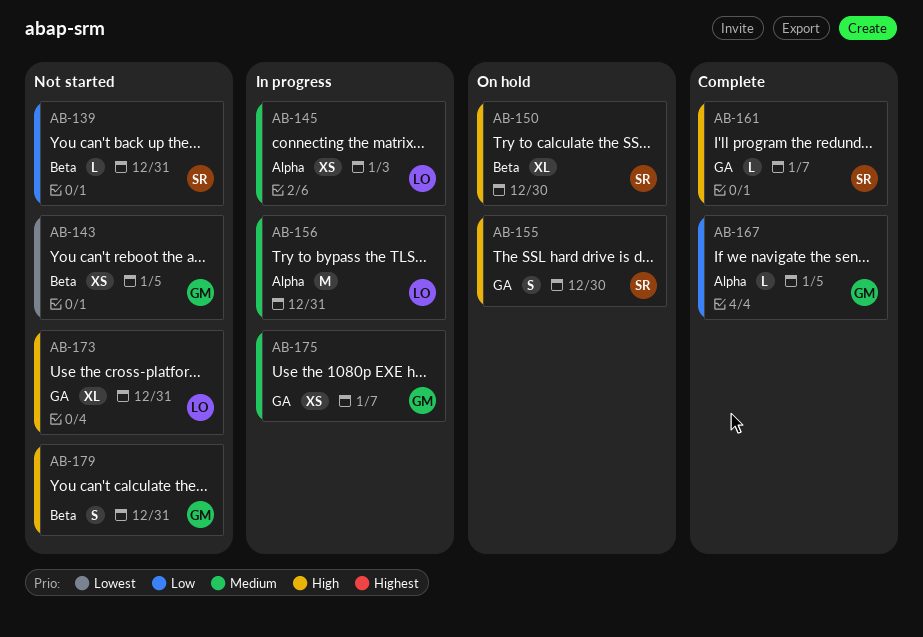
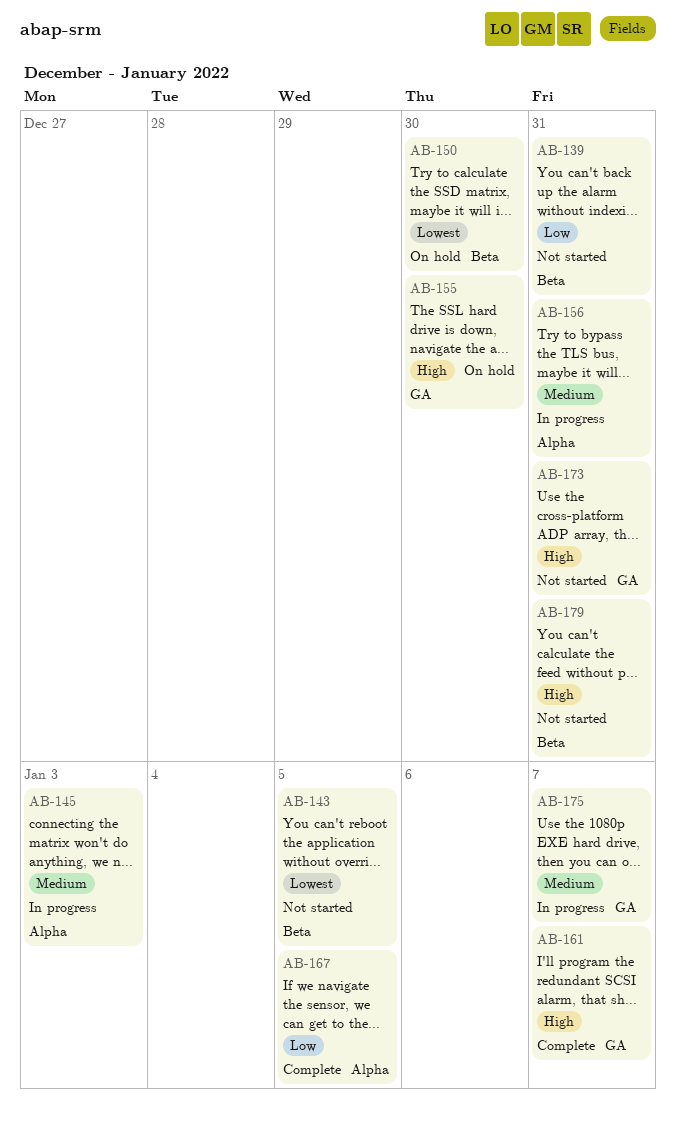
AB-150, priority: High -> Lowest

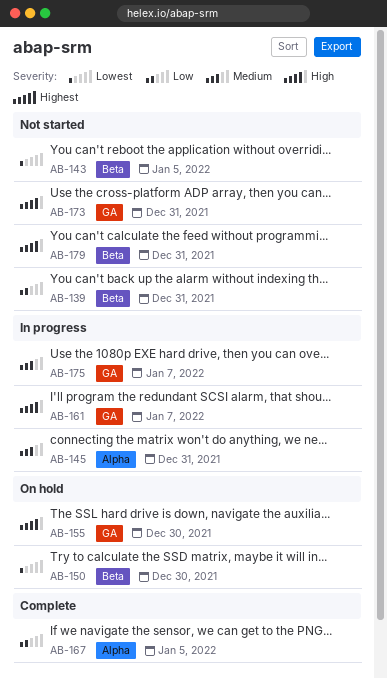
AB-145, due: Jan 3 -> Dec 31
AB-156: present -> none
AB-161, status: Complete -> In progress

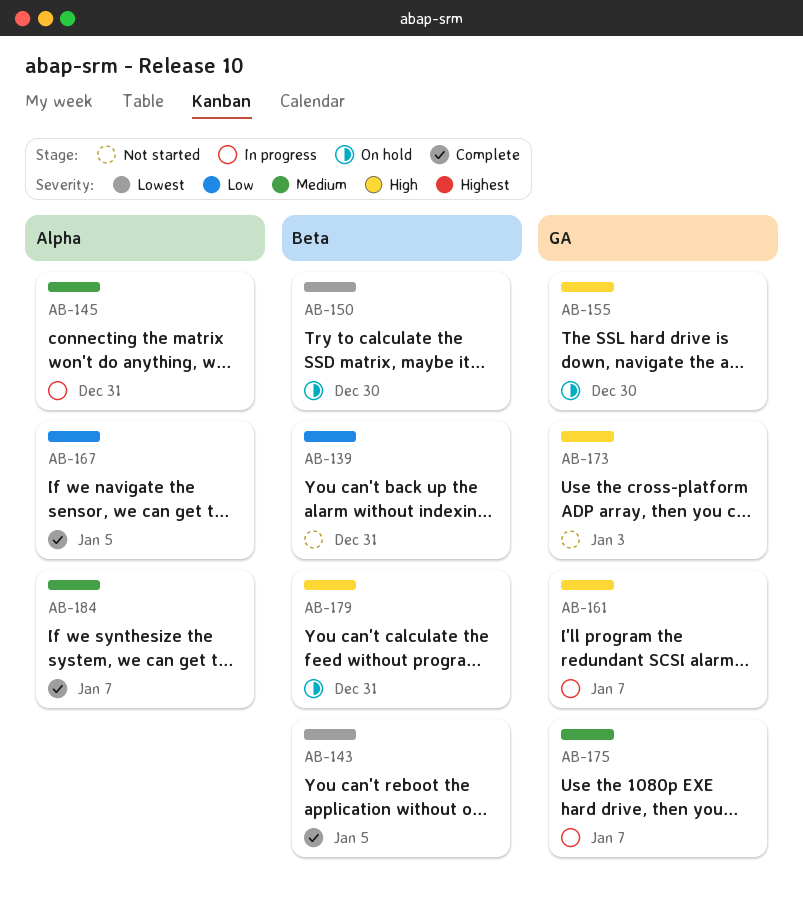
AB-143, status: Not started -> Complete
AB-173, due: Dec 31 -> Jan 3
AB-179, status: Not started -> On hold
AB-184: none -> present

